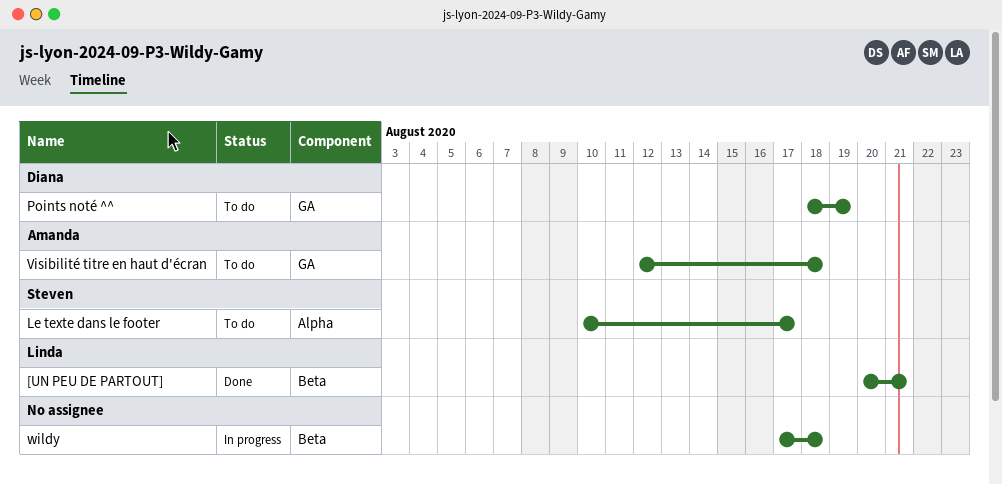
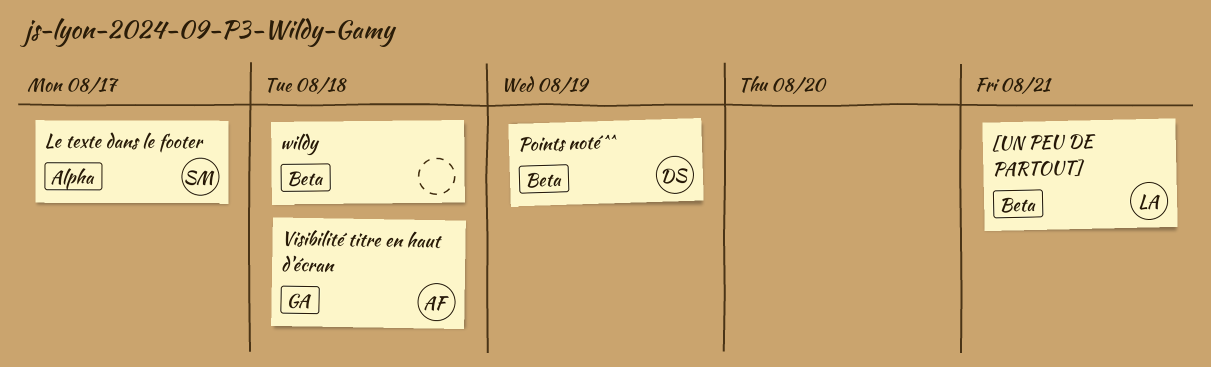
Points noté ^^, label: GA -> Beta

